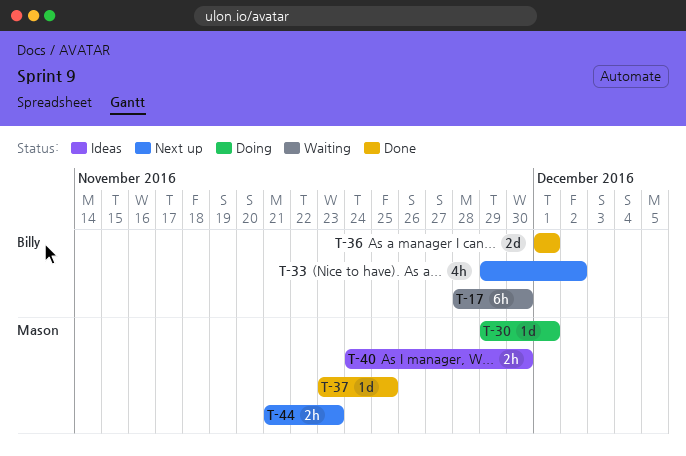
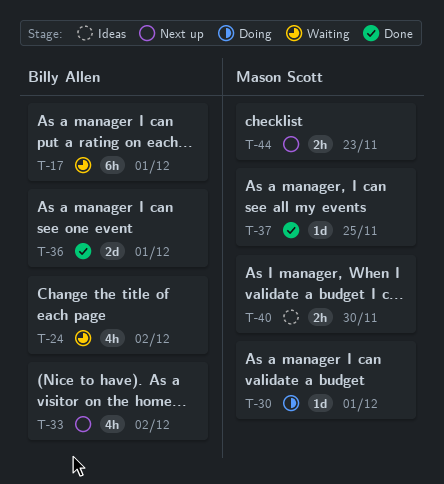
T-17, due: Nov 30 -> Dec 1
T-24: none -> present

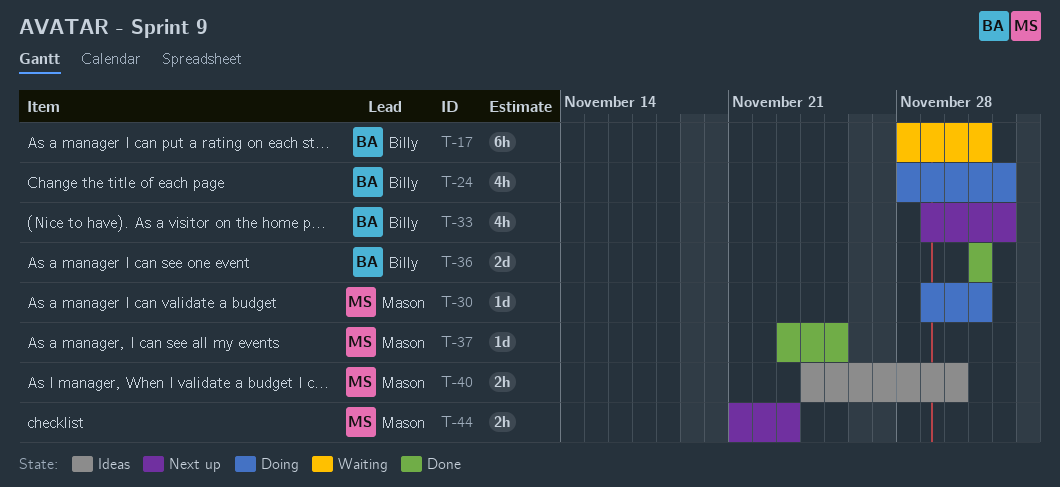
T-24, status: Waiting -> Doing

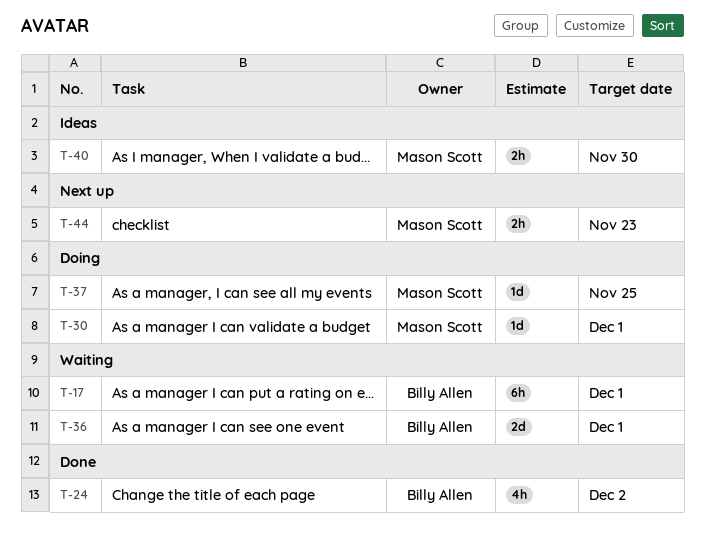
T-24, status: Doing -> Done
T-33: present -> none
T-36, status: Done -> Waiting
T-37, status: Done -> Doing

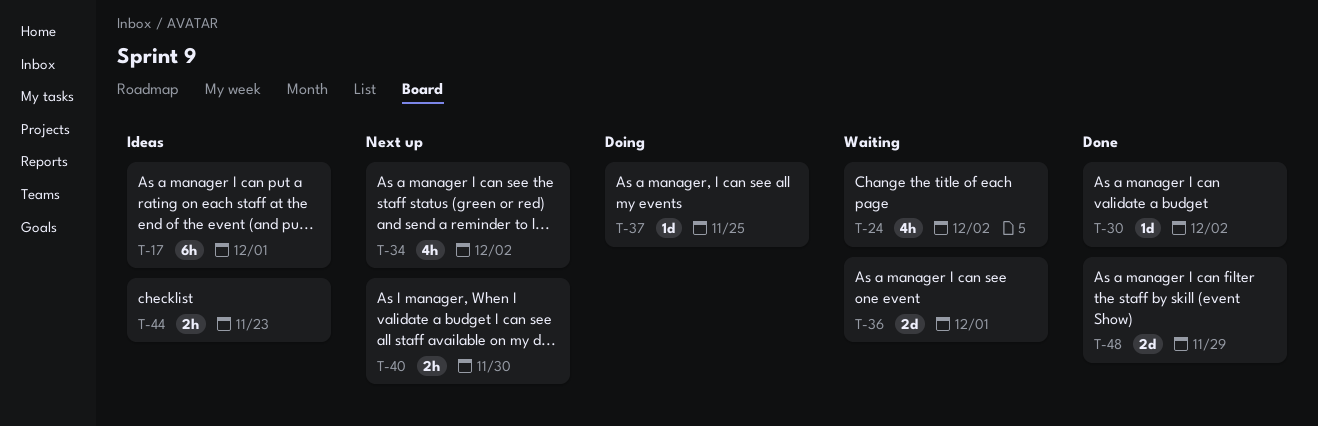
T-17, status: Waiting -> Ideas
T-24, status: Done -> Waiting
T-30, status: Doing -> Done
T-30, due: Dec 1 -> Dec 2
T-34: none -> present
T-40, status: Ideas -> Next up
T-44, status: Next up -> Ideas
T-48: none -> present

